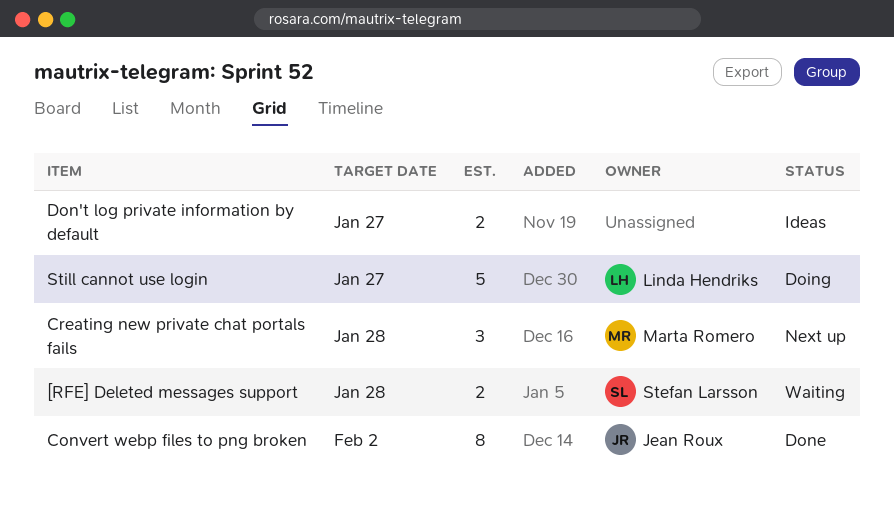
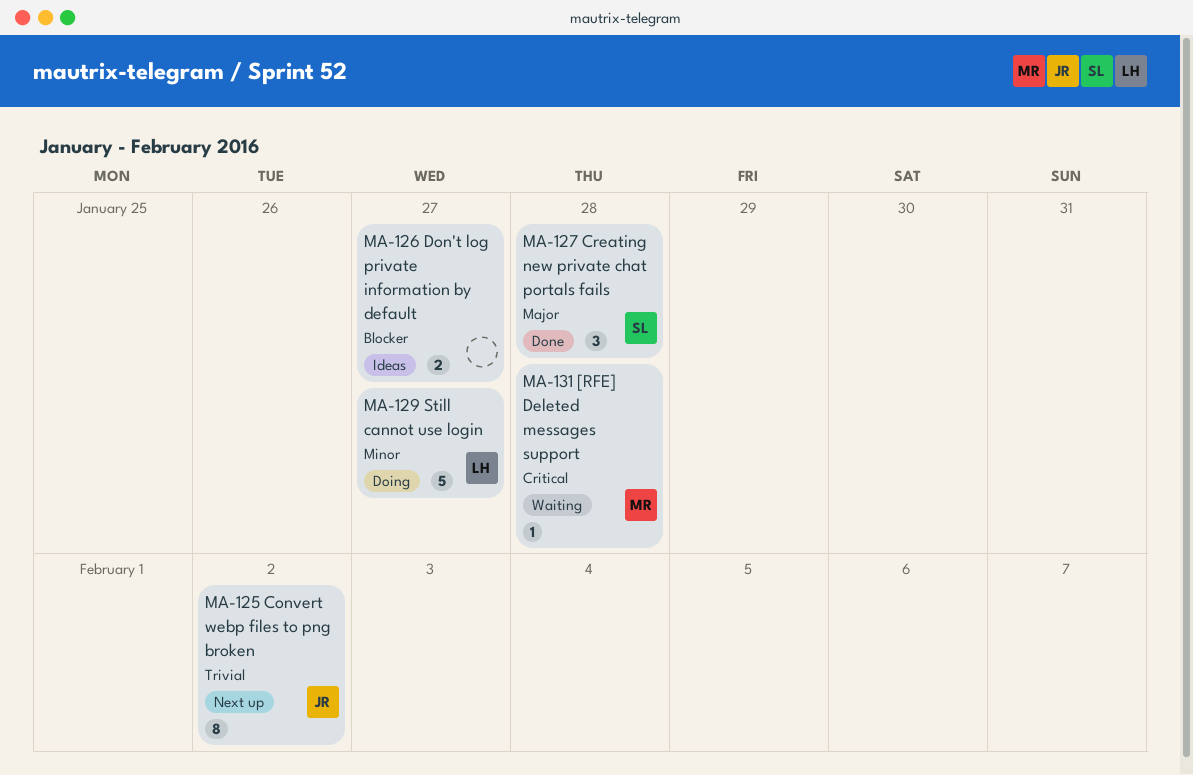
[RFE] Deleted messages support, owner: Stefan Larsson -> Marta Romero
[RFE] Deleted messages support, estimate: 2 -> 1
Convert webp files to png broken, status: Done -> Next up
Creating new private chat portals fails, status: Next up -> Done
Creating new private chat portals fails, owner: Marta Romero -> Stefan Larsson

